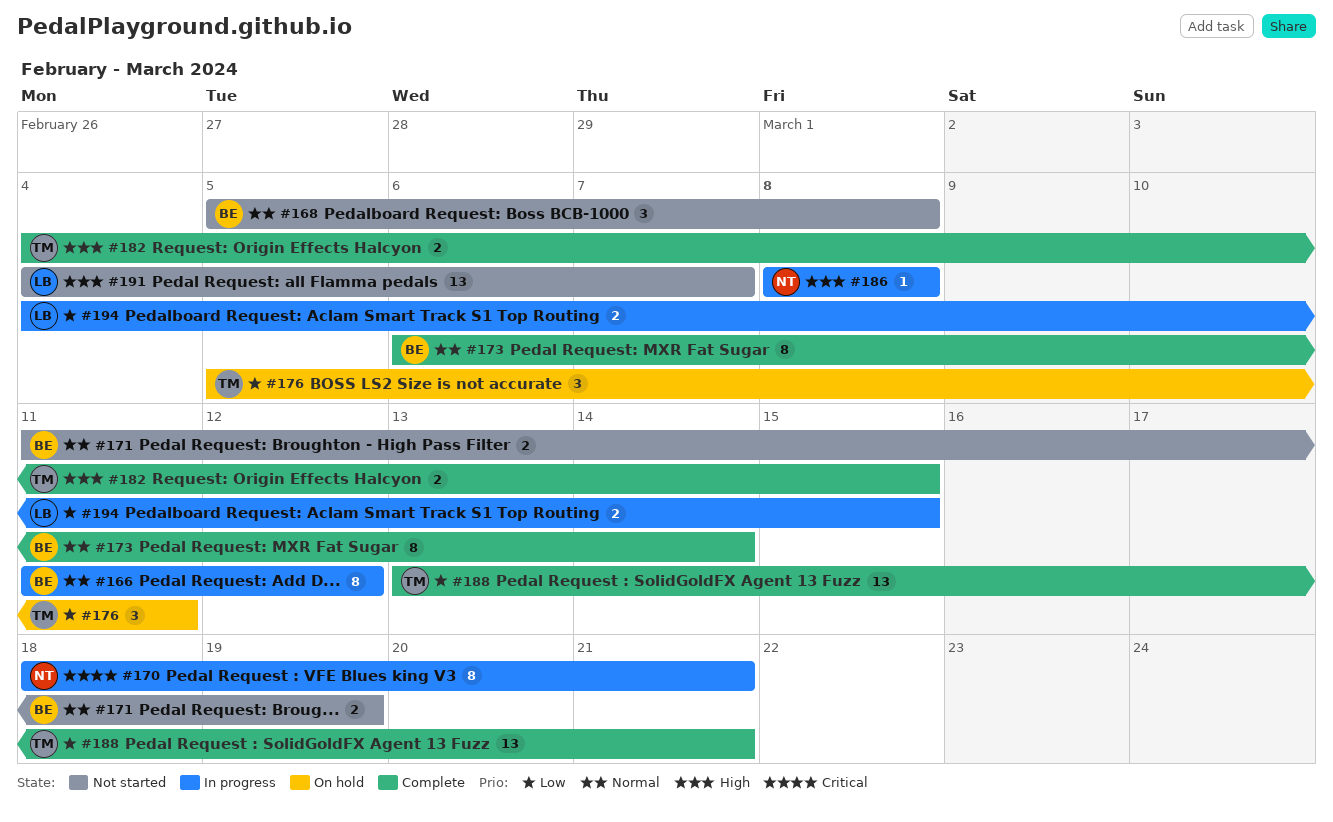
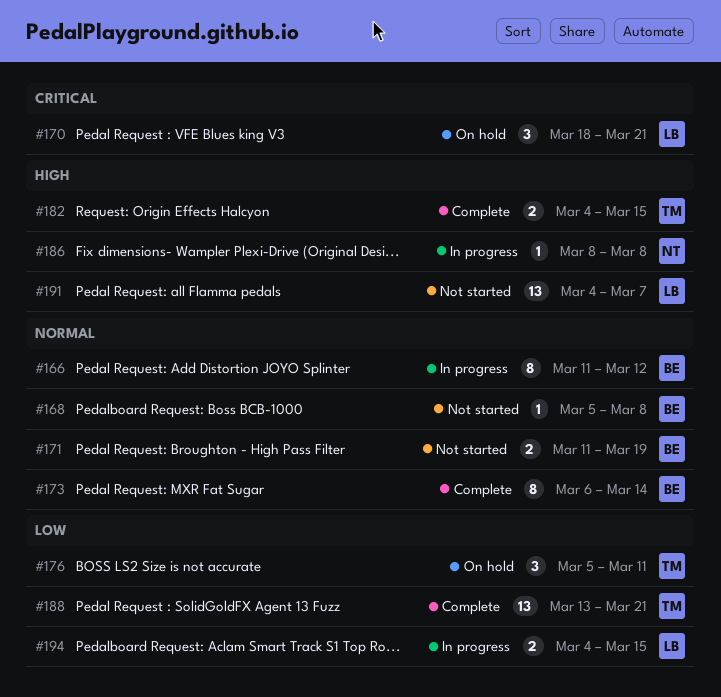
#168, estimate: 3 -> 1
#170, status: In progress -> On hold
#170, owner: NT -> LB
#170, estimate: 8 -> 3

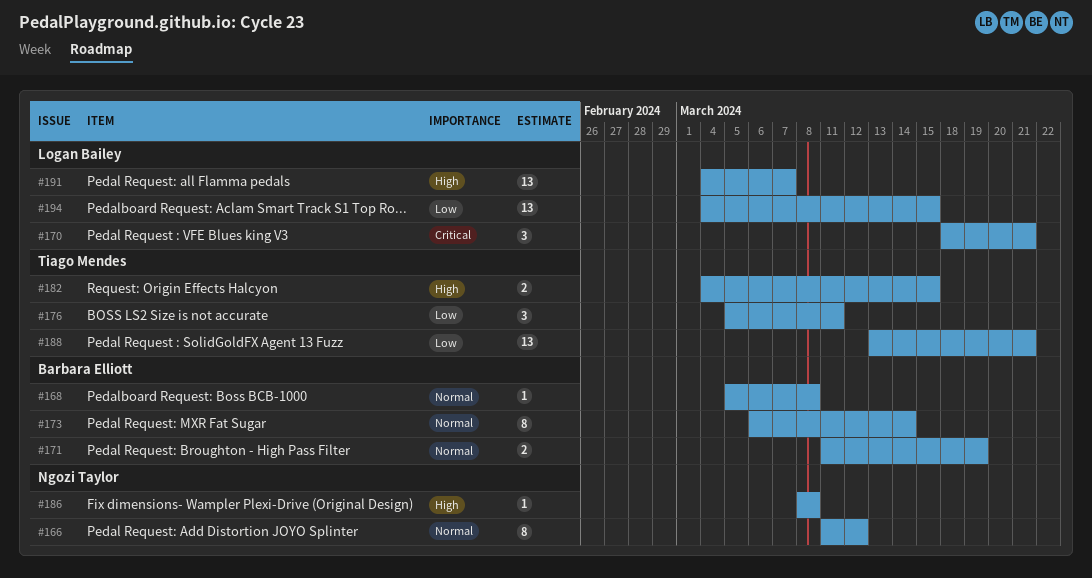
#166, owner: Barbara Elliott -> Ngozi Taylor
#194, estimate: 2 -> 13

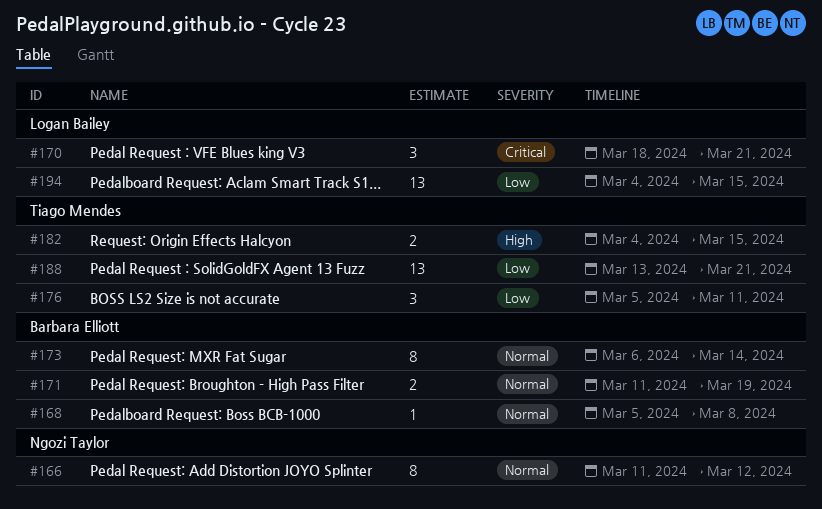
#186: present -> none
#191: present -> none

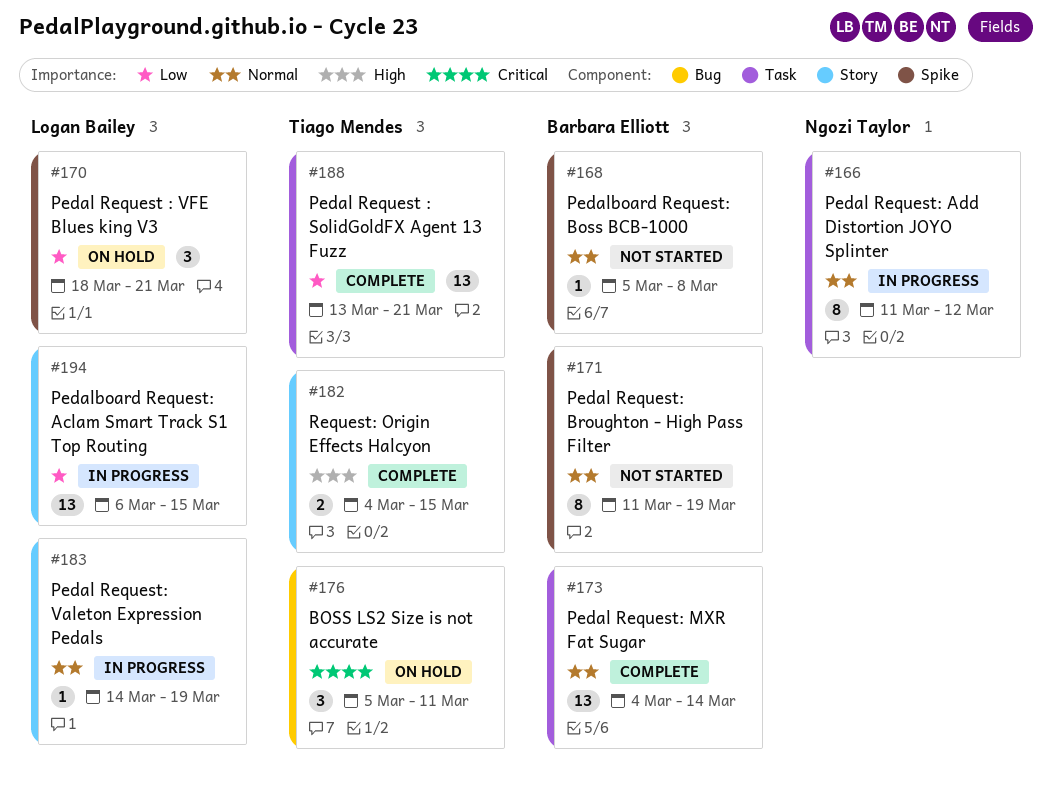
#170, priority: Critical -> Low
#171, estimate: 2 -> 8
#173, estimate: 8 -> 13
#173, start: Mar 6 -> Mar 4
#176, priority: Low -> Critical
#183: none -> present
#194, start: Mar 4 -> Mar 6

